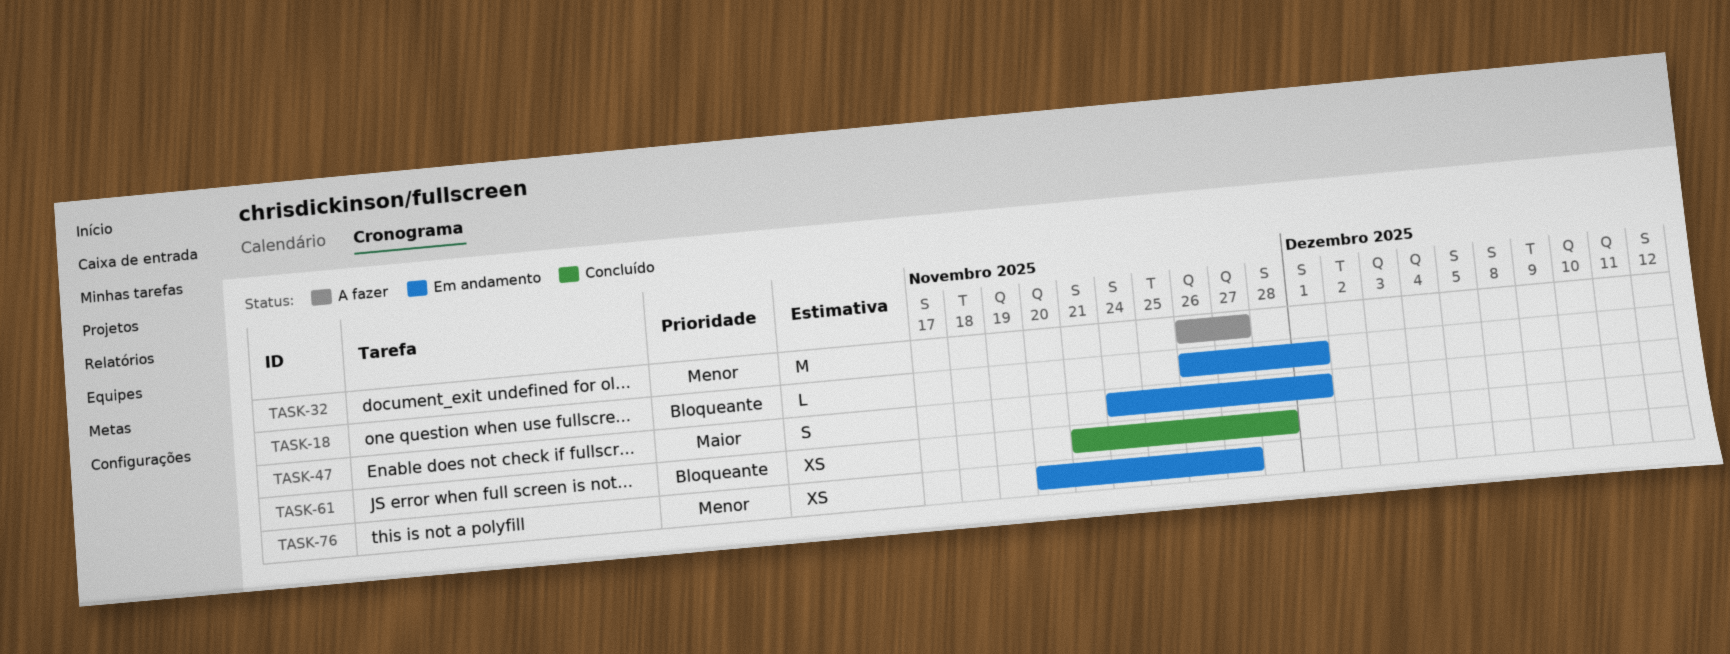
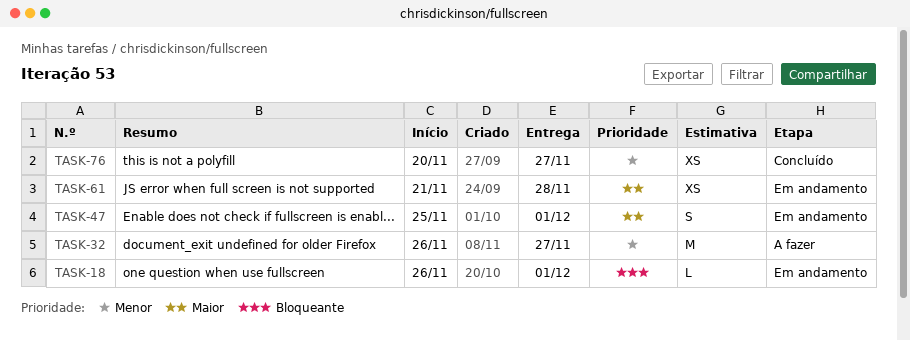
TASK-47, start: Nov 24 -> Nov 25
TASK-61, status: Concluído -> Em andamento
TASK-61, priority: Bloqueante -> Maior
TASK-76, status: Em andamento -> Concluído

